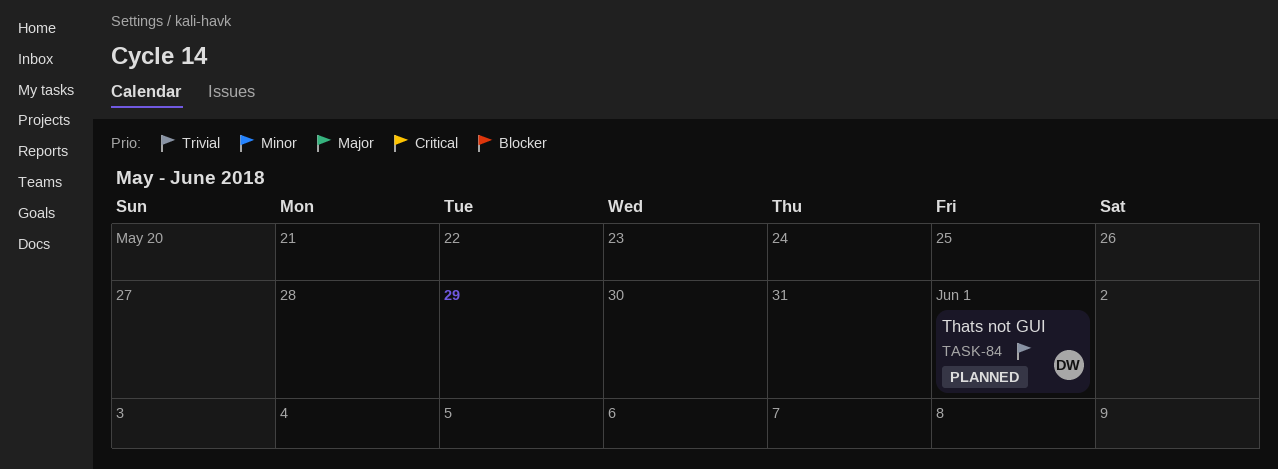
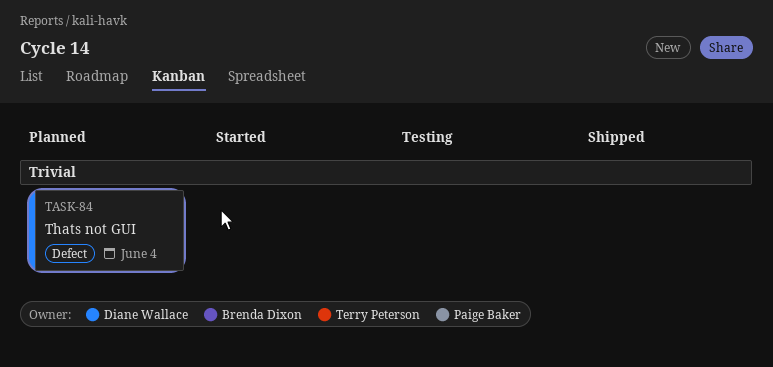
TASK-84, due: Jun 1 -> Jun 4

